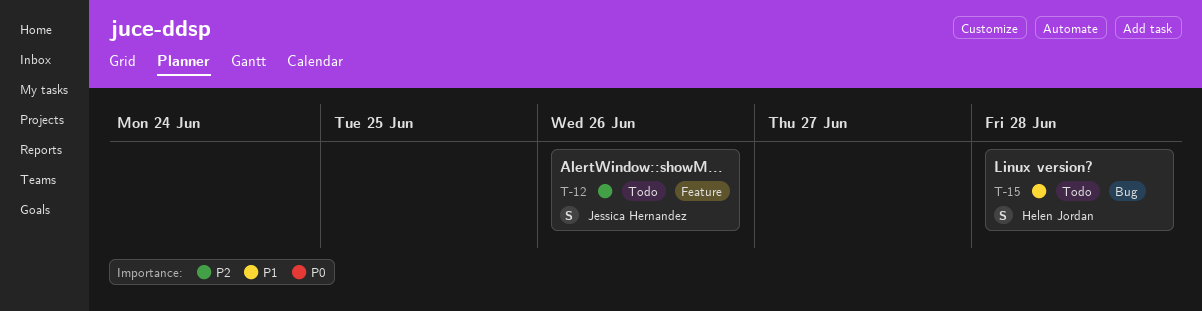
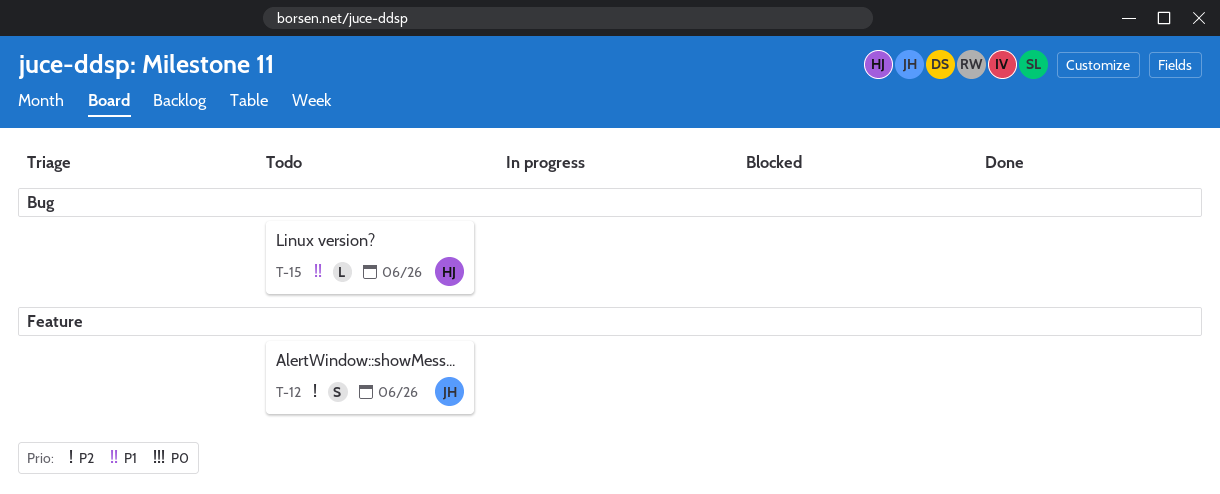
T-15, estimate: S -> L
T-15, due: Jun 28 -> Jun 26

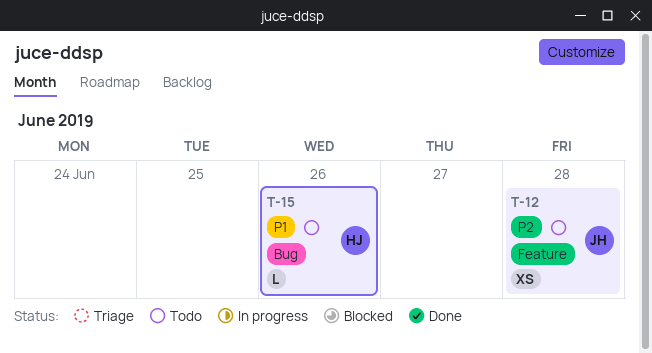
T-12, estimate: S -> XS
T-12, due: Jun 26 -> Jun 28

